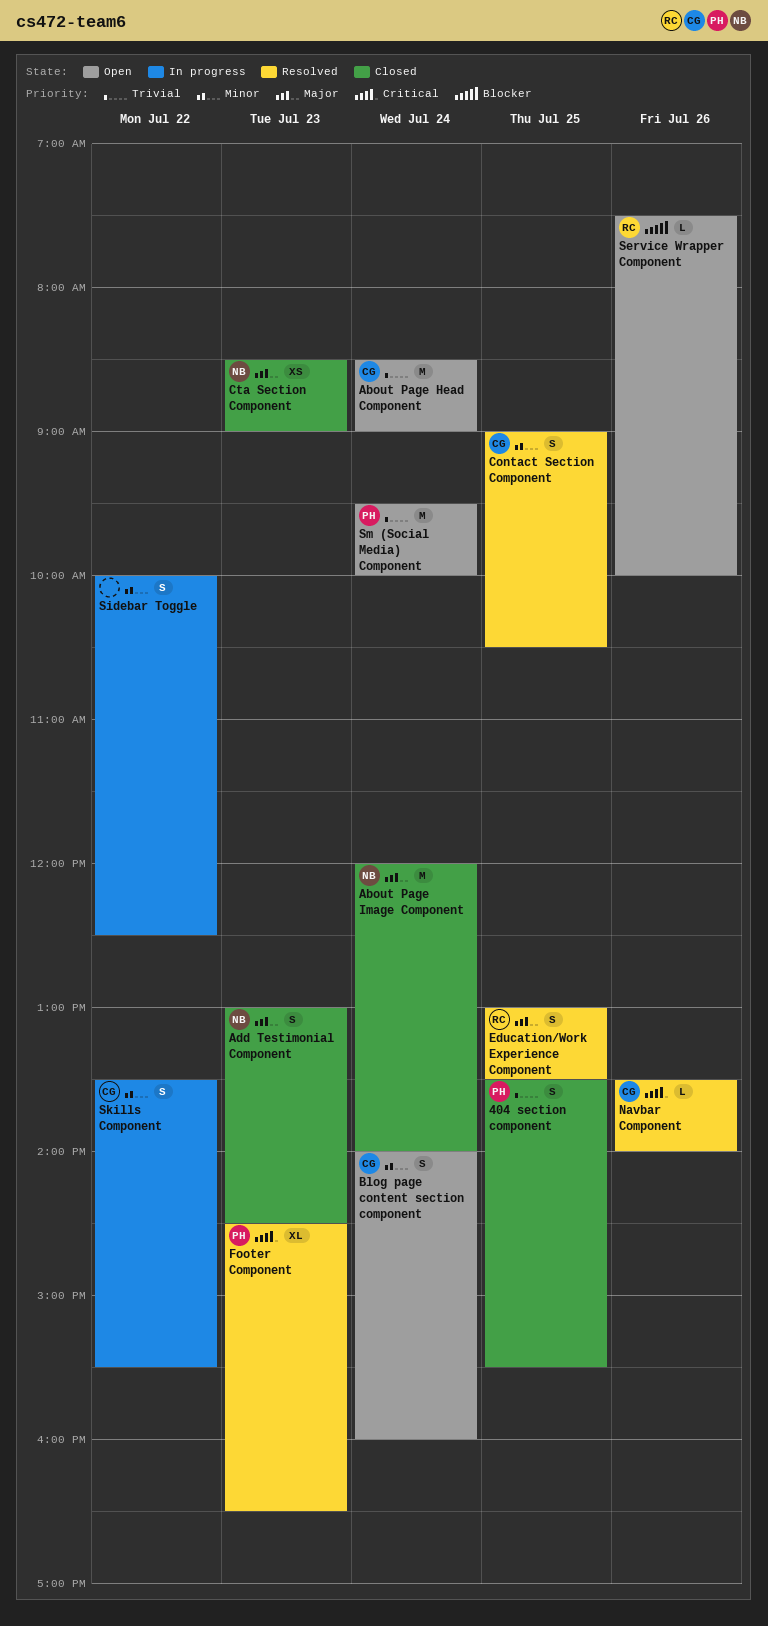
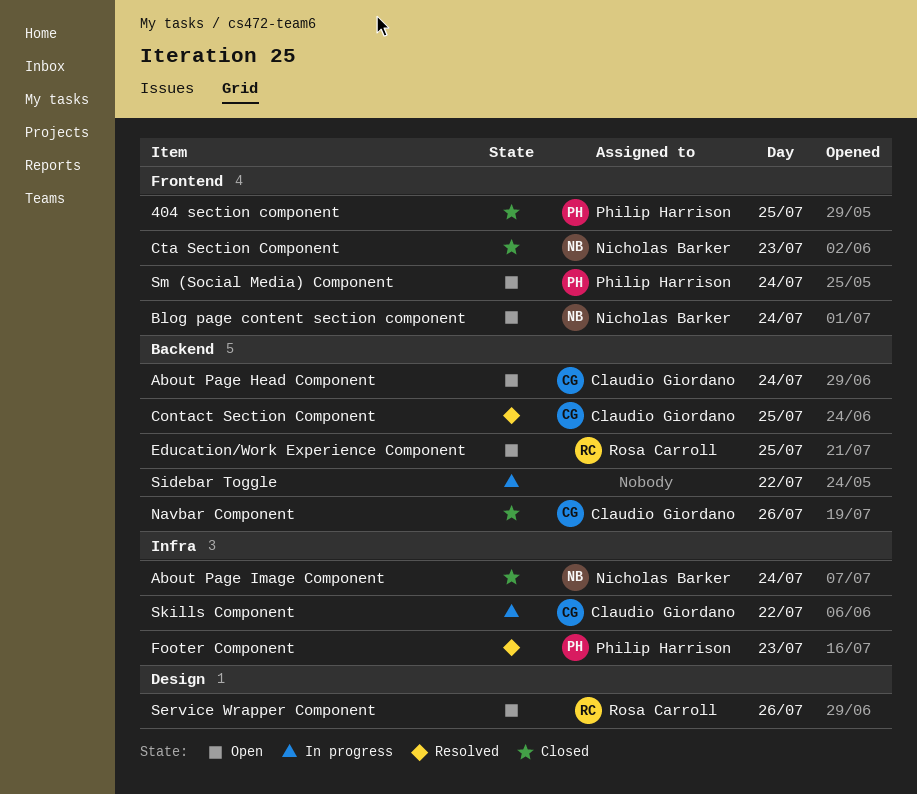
Add Testimonial Component: present -> none
Blog page content section component, owner: Claudio Giordano -> Nicholas Barker
Education/Work Experience Component, status: Resolved -> Open
Navbar Component, status: Resolved -> Closed

